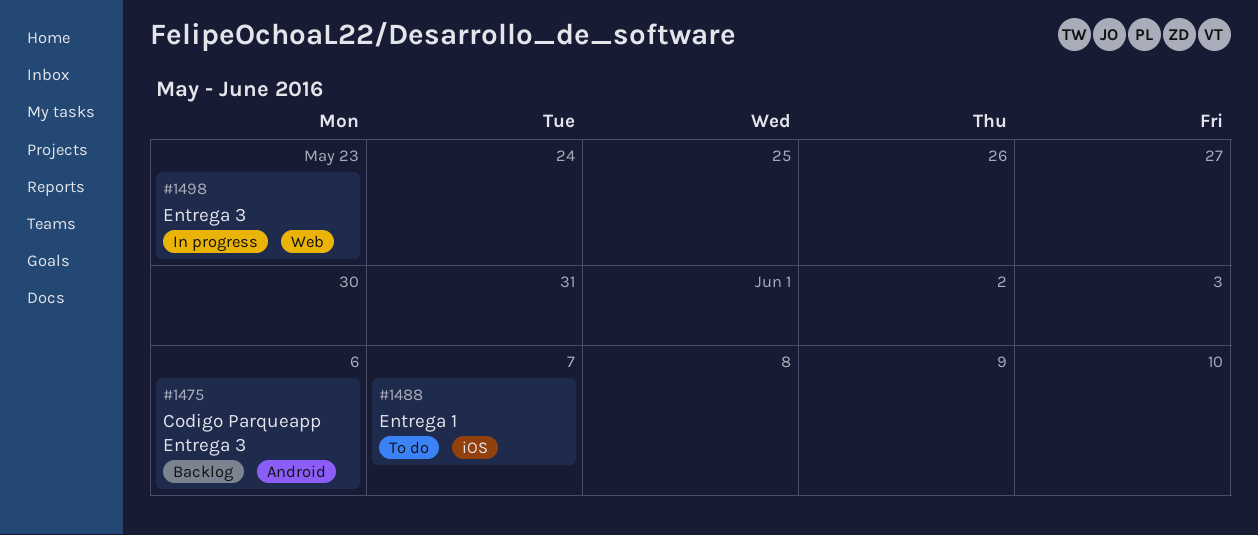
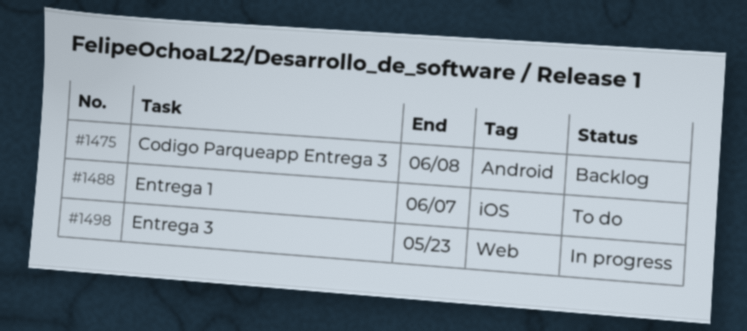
#1475, due: Jun 6 -> Jun 8

